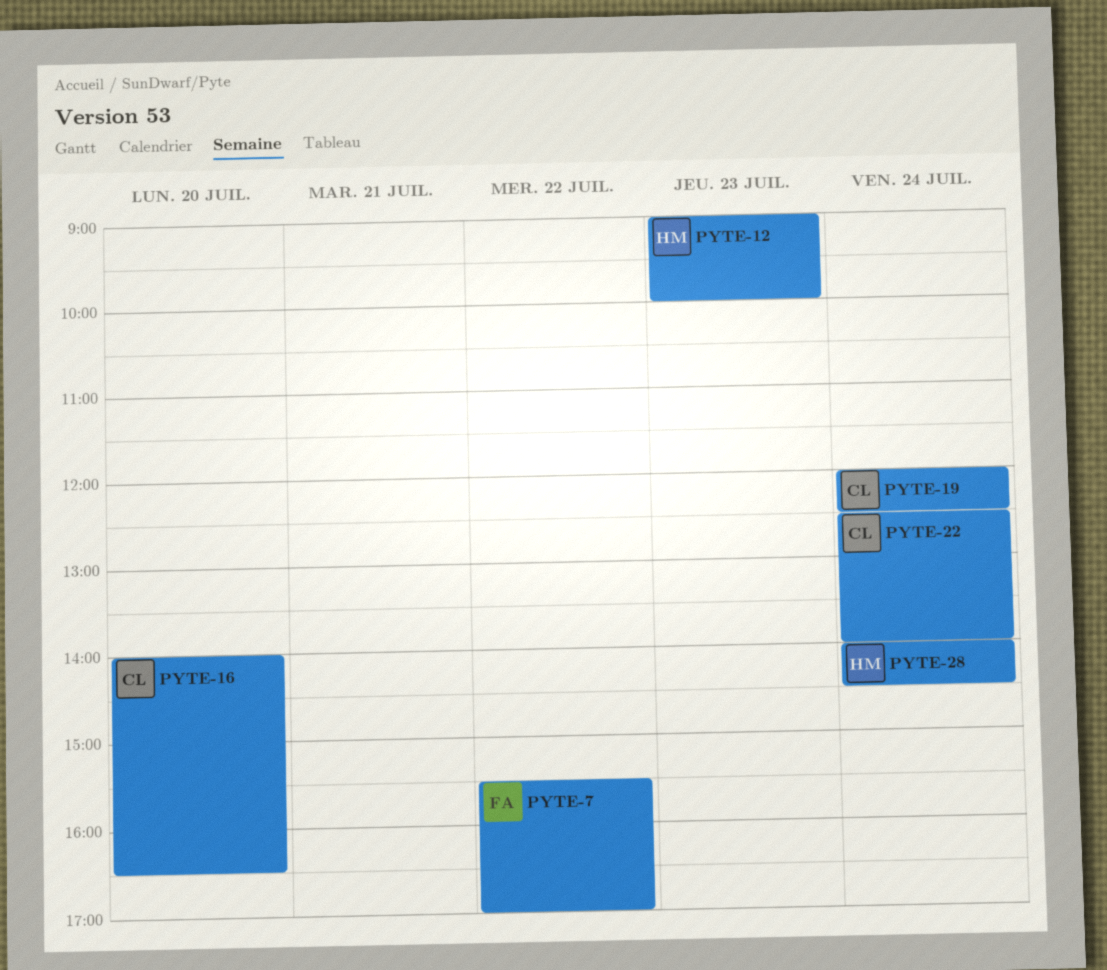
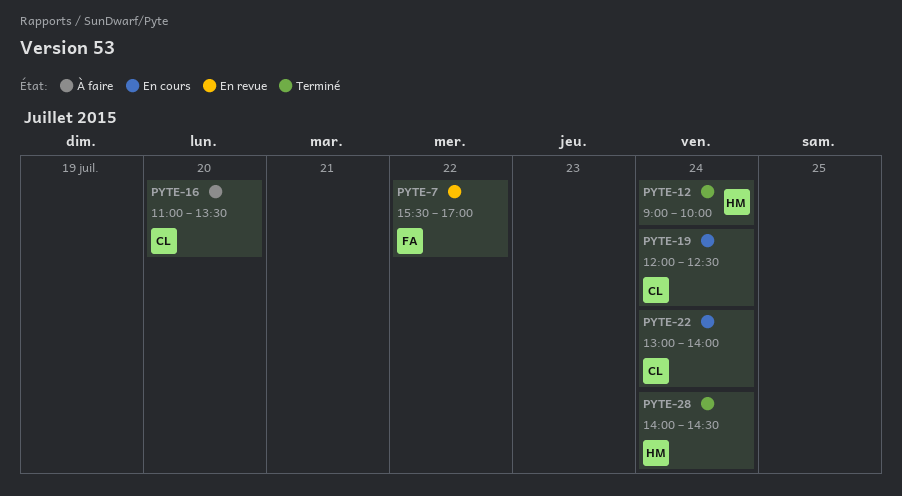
PYTE-12, day: Jul 23 -> Jul 24
PYTE-16, begins: 14:00 -> 11:00
PYTE-16, ends: 16:30 -> 13:30
PYTE-22, begins: 12:30 -> 13:00

